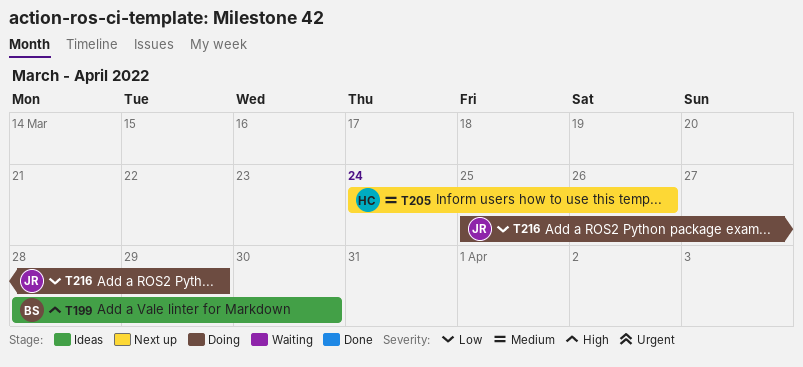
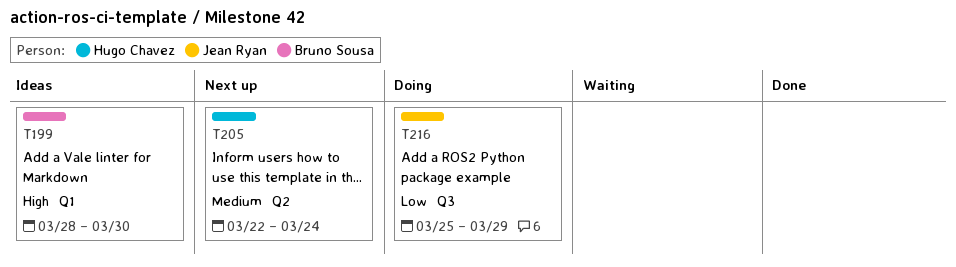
T205, start: Mar 24 -> Mar 22
T205, due: Mar 26 -> Mar 24

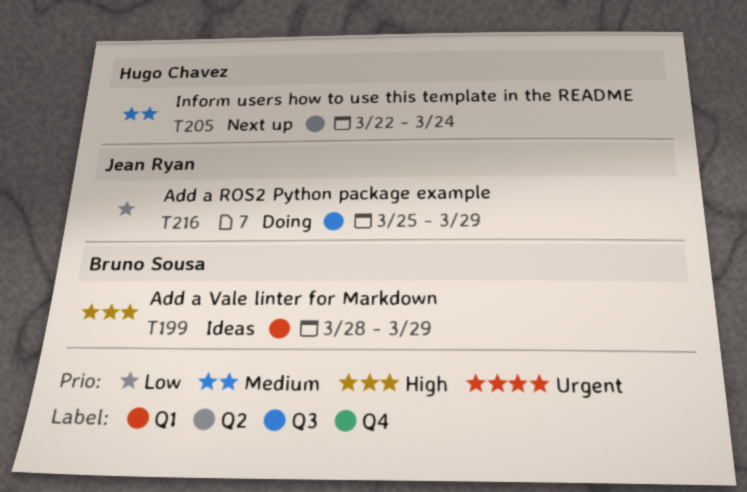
T199, due: Mar 30 -> Mar 29

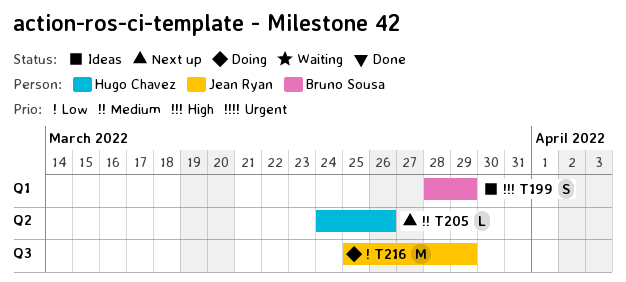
T205, start: Mar 22 -> Mar 24
T205, due: Mar 24 -> Mar 26

